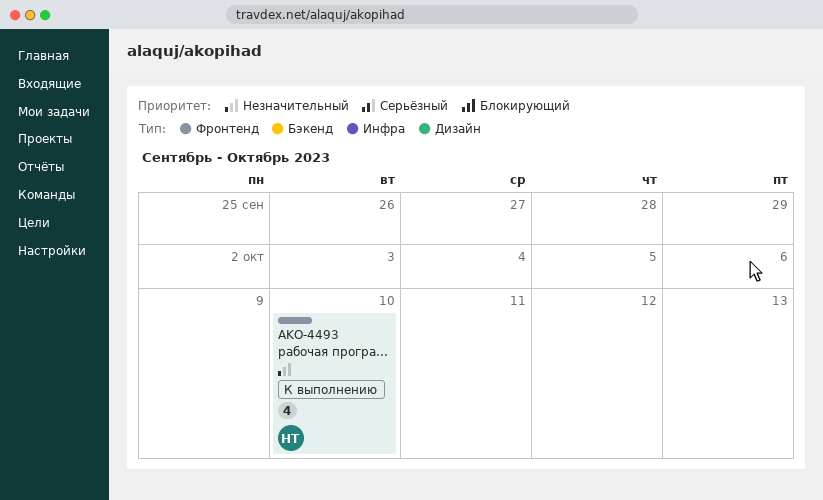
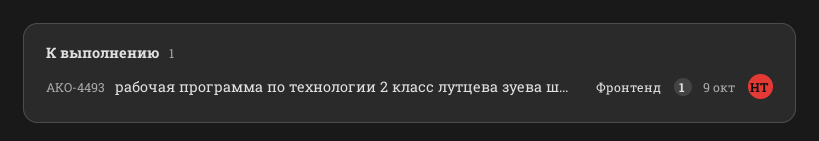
AKO-4493, estimate: 4 -> 1
AKO-4493, due: Oct 10 -> Oct 9

